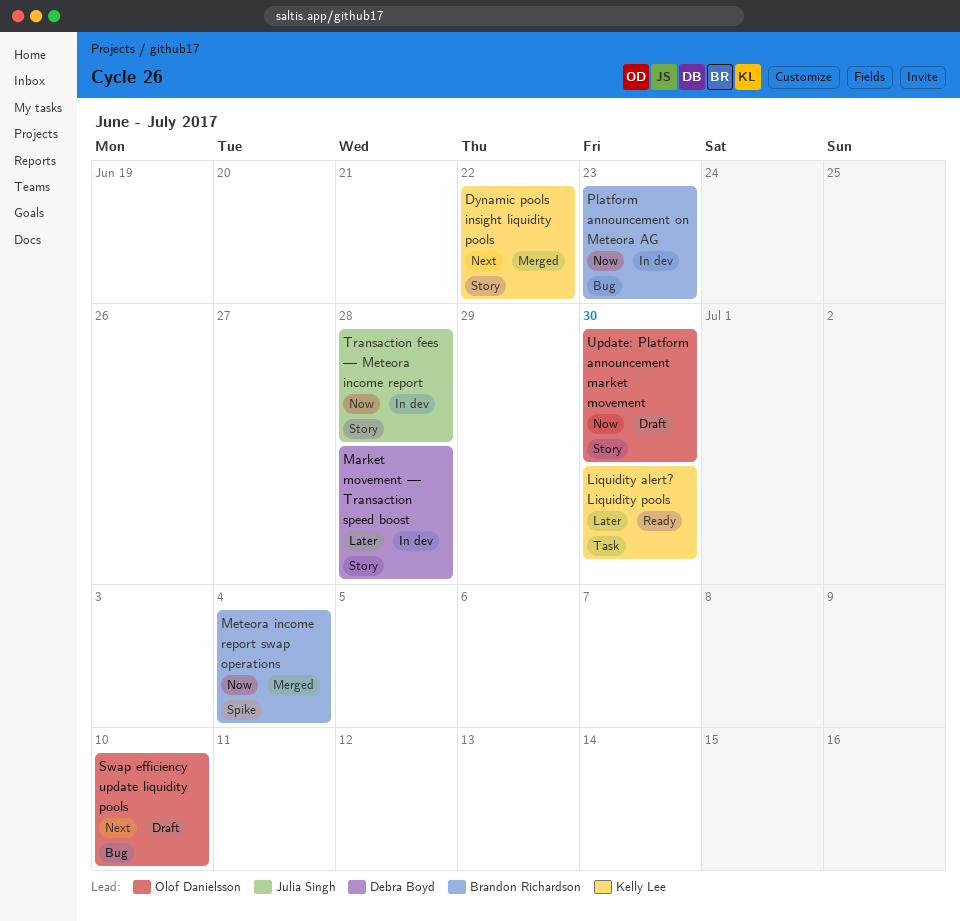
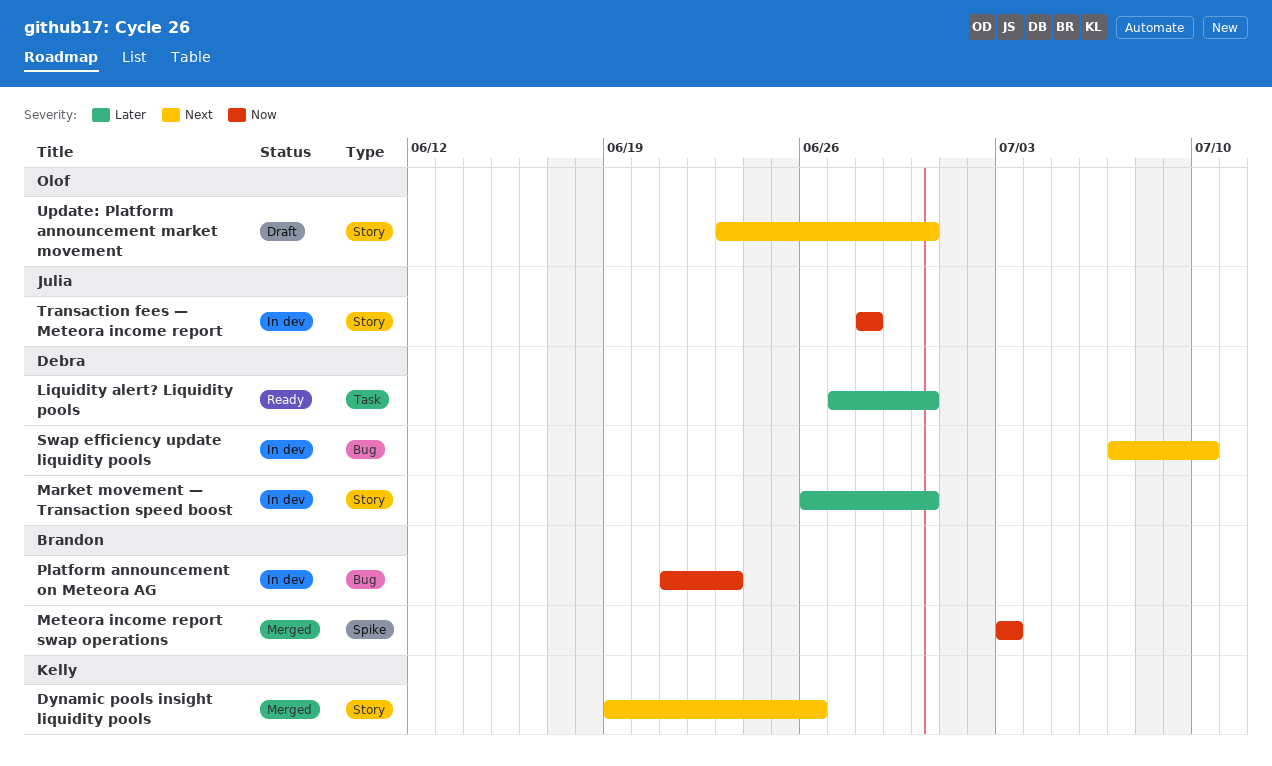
Dynamic pools insight liquidity pools, due: Jun 22 -> Jun 26
Liquidity alert? Liquidity pools, owner: Kelly Lee -> Debra Boyd
Market movement — Transaction speed boost, due: Jun 28 -> Jun 30
Meteora income report swap operations, due: Jul 4 -> Jul 3
Swap efficiency update liquidity pools, status: Draft -> In dev
Swap efficiency update liquidity pools, owner: Olof Danielsson -> Debra Boyd
Update: Platform announcement market movement, priority: Now -> Next

